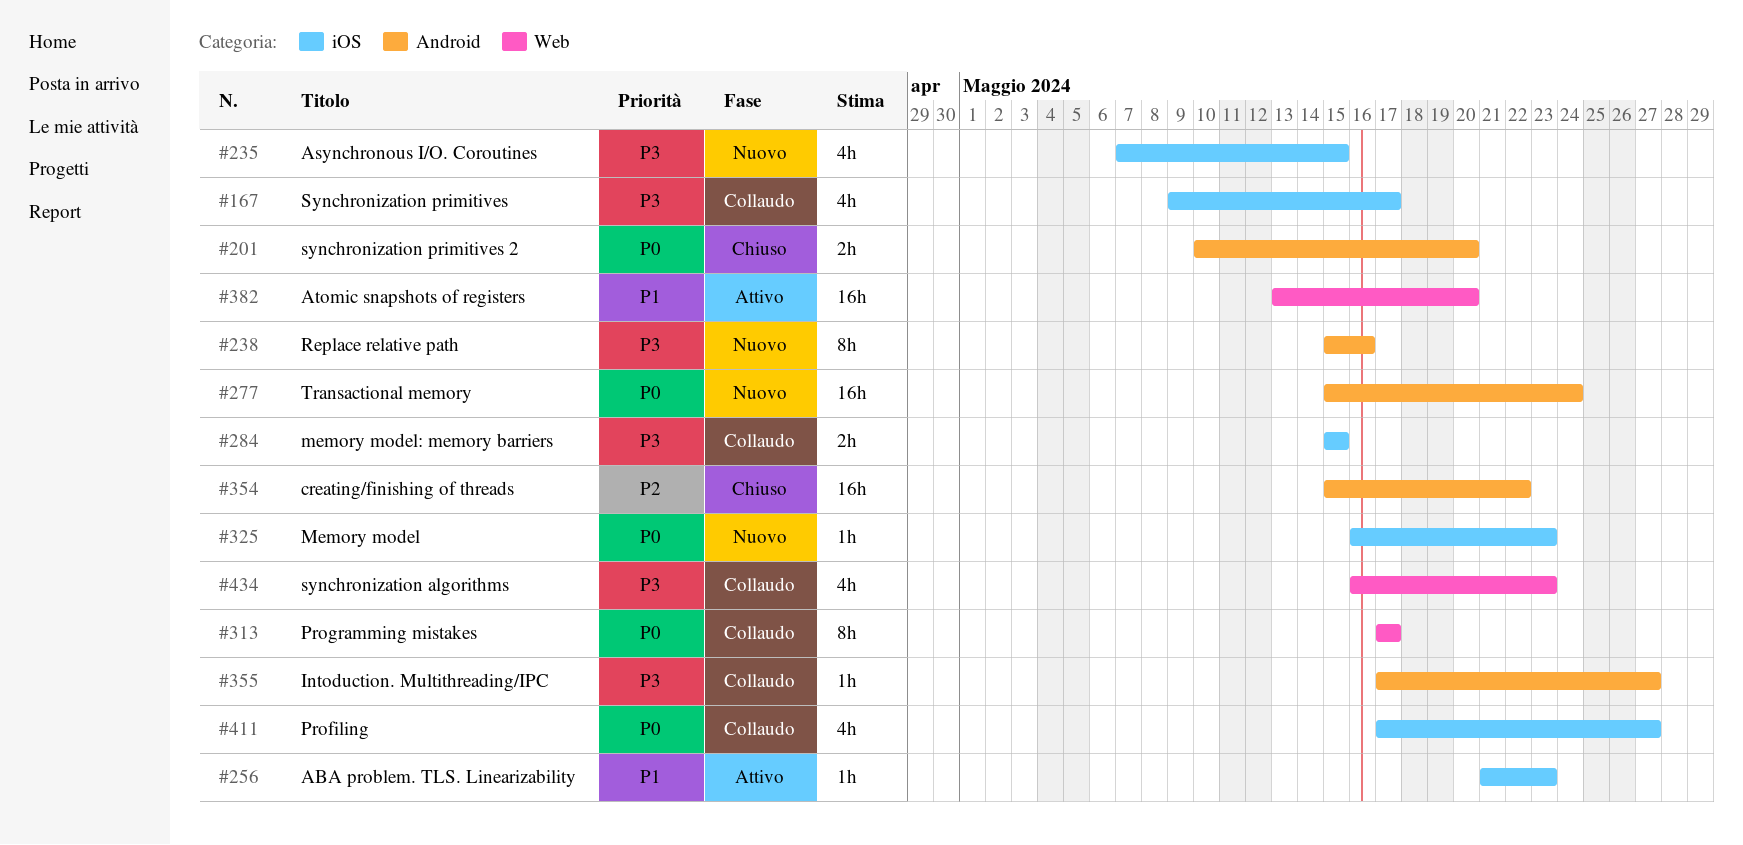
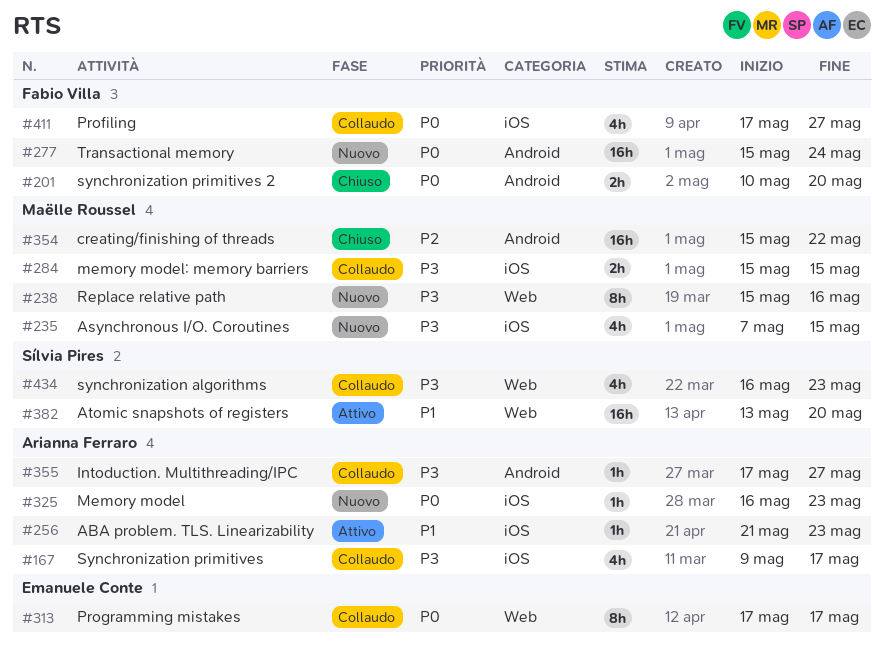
#238, label: Android -> Web

